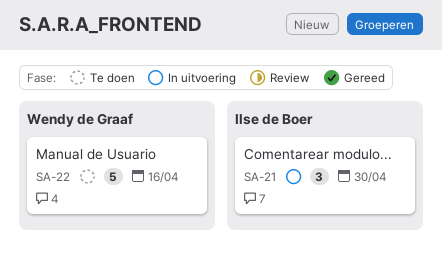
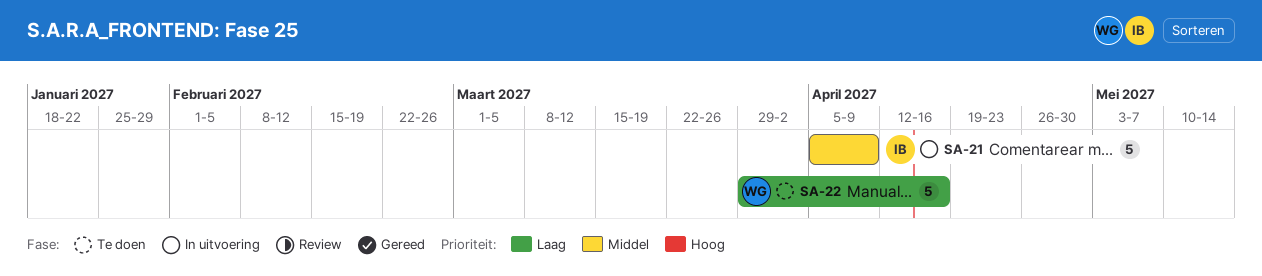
SA-21, estimate: 3 -> 5
SA-21, due: Apr 30 -> Apr 9

